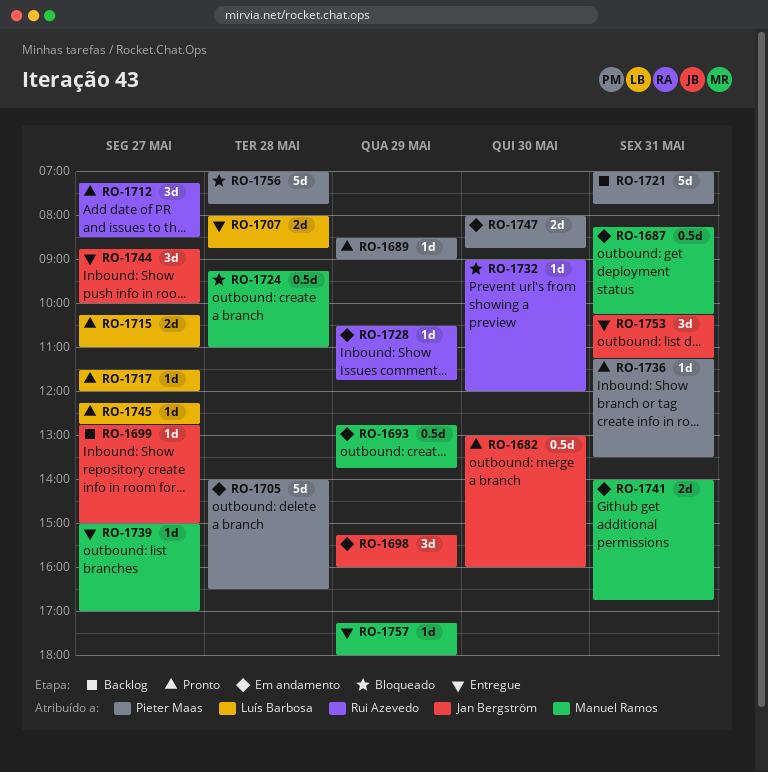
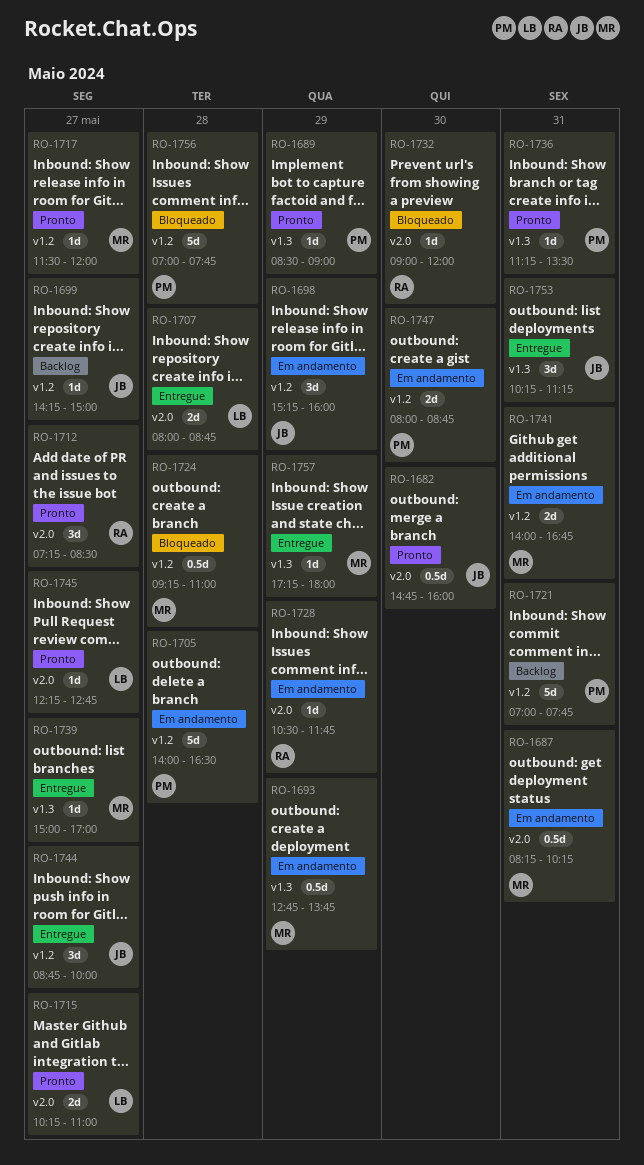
RO-1682, begins: 13:00 -> 14:45
RO-1699, begins: 12:45 -> 14:15
RO-1717, owner: Luís Barbosa -> Manuel Ramos

